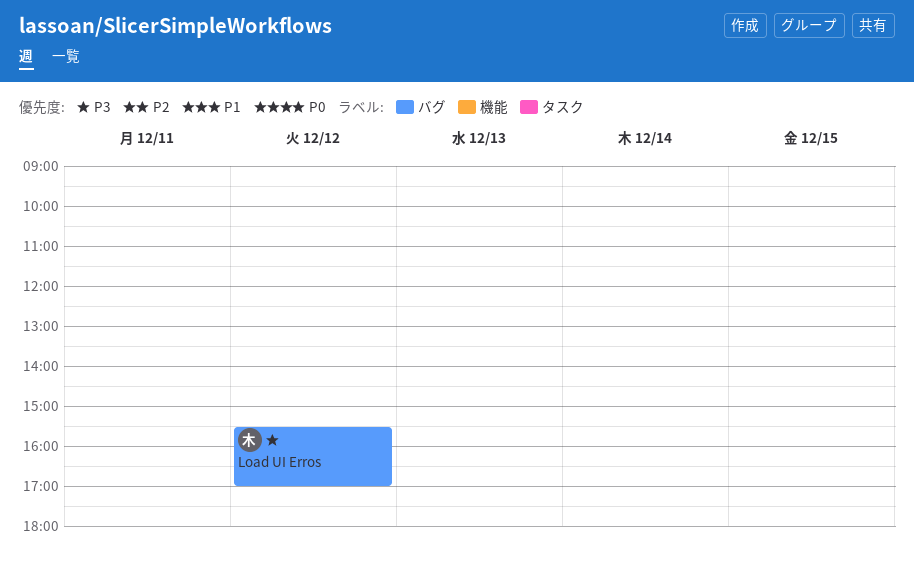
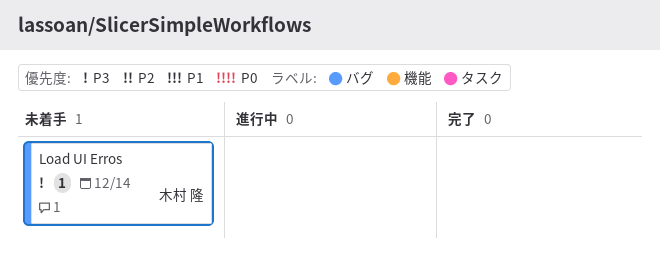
Load UI Erros, day: Dec 12 -> Dec 14

